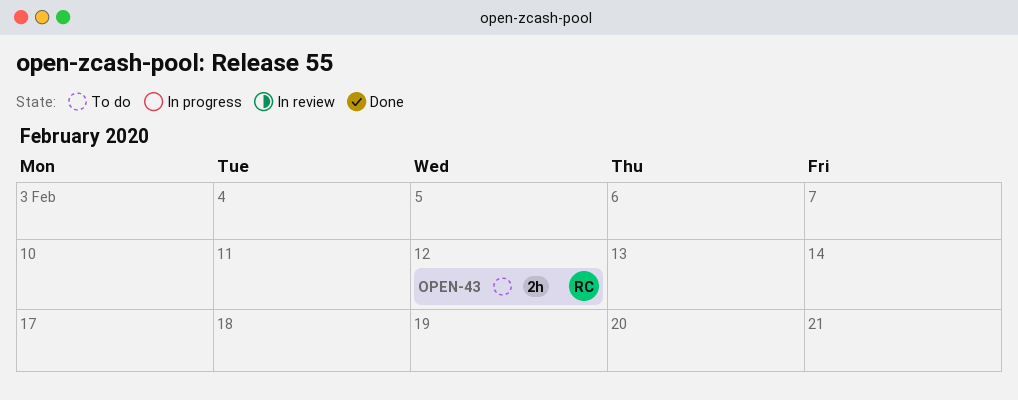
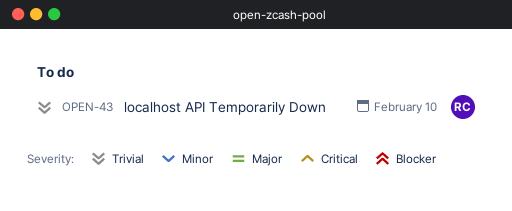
OPEN-43, due: Feb 12 -> Feb 10

